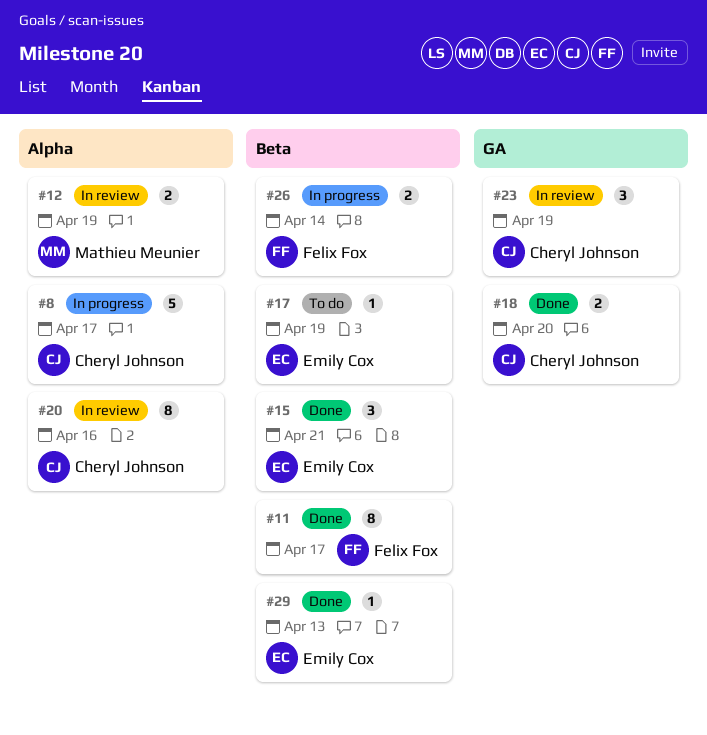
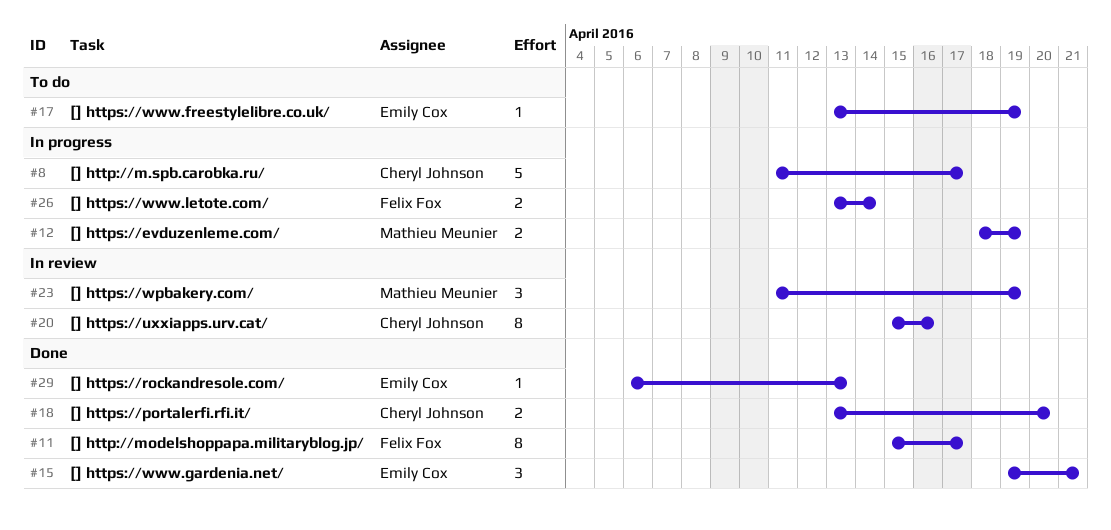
#12, status: In review -> In progress
#23, owner: Cheryl Johnson -> Mathieu Meunier

